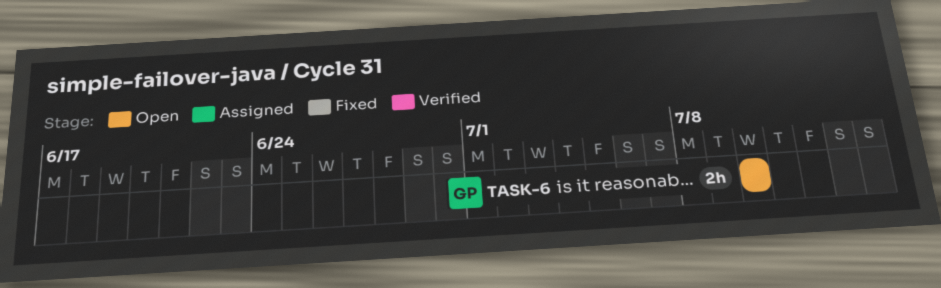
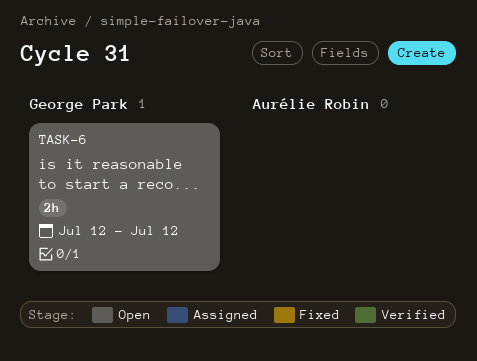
TASK-6, start: Jul 10 -> Jul 12
TASK-6, due: Jul 10 -> Jul 12

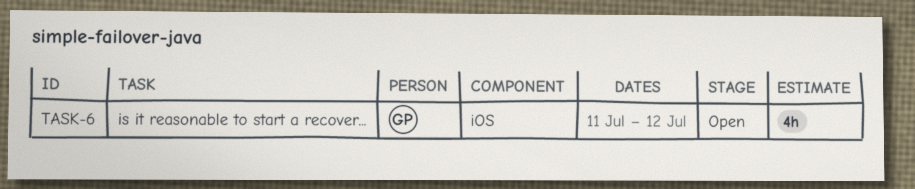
TASK-6, estimate: 2h -> 4h
TASK-6, start: Jul 12 -> Jul 11

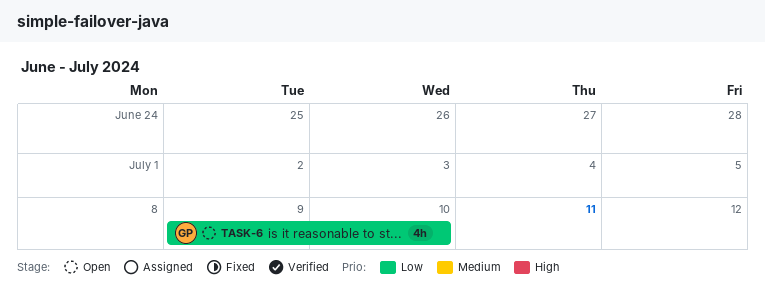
TASK-6, start: Jul 11 -> Jul 9
TASK-6, due: Jul 12 -> Jul 10

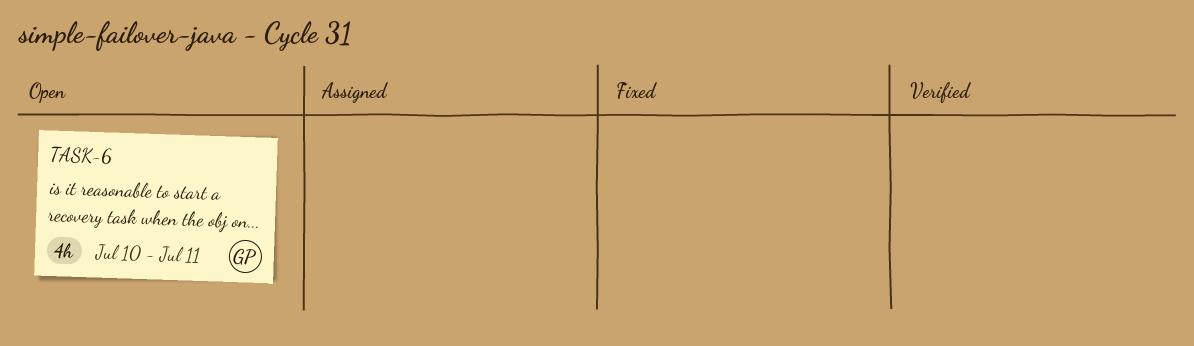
TASK-6, start: Jul 9 -> Jul 10
TASK-6, due: Jul 10 -> Jul 11

